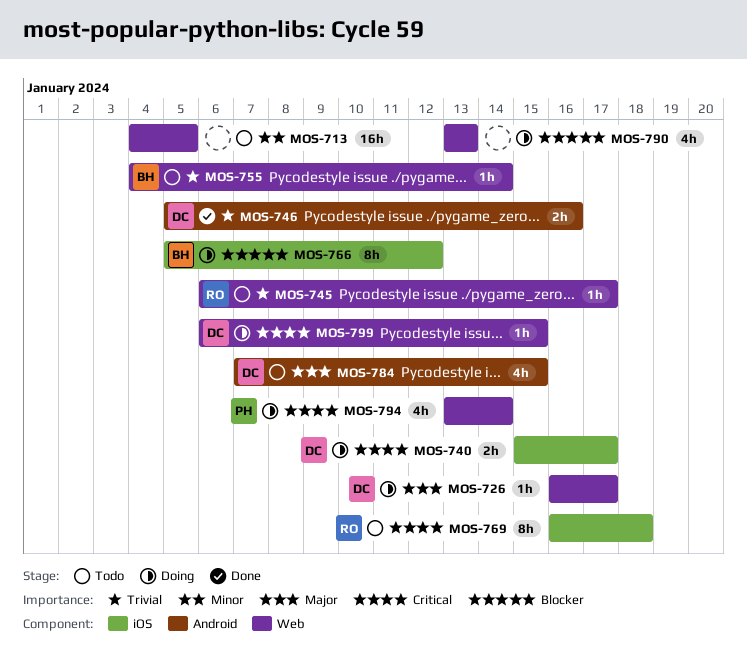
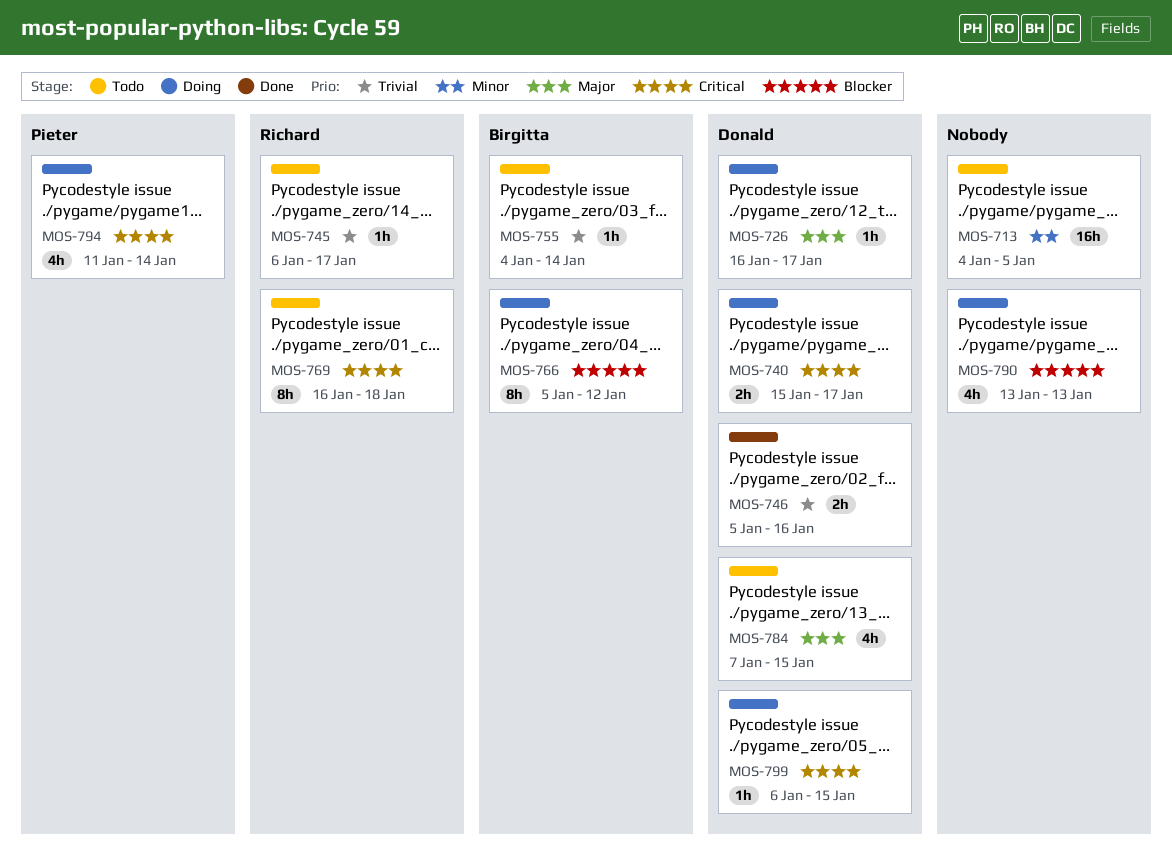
MOS-794, start: Jan 13 -> Jan 11

